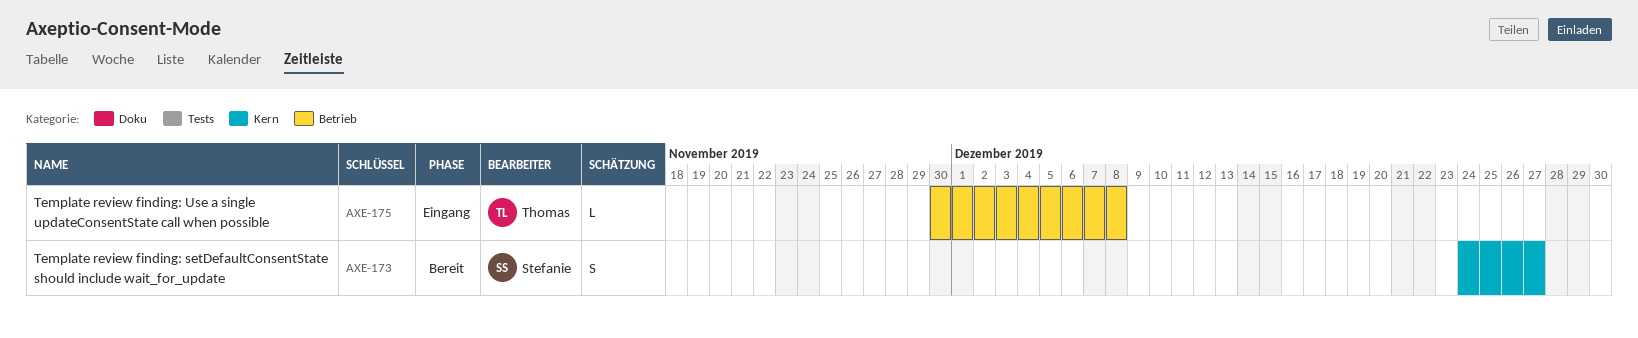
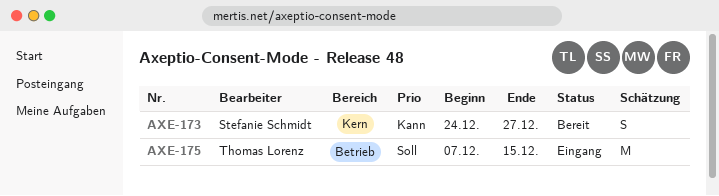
AXE-175, estimate: L -> M
AXE-175, start: Nov 30 -> Dec 7
AXE-175, due: Dec 8 -> Dec 15

